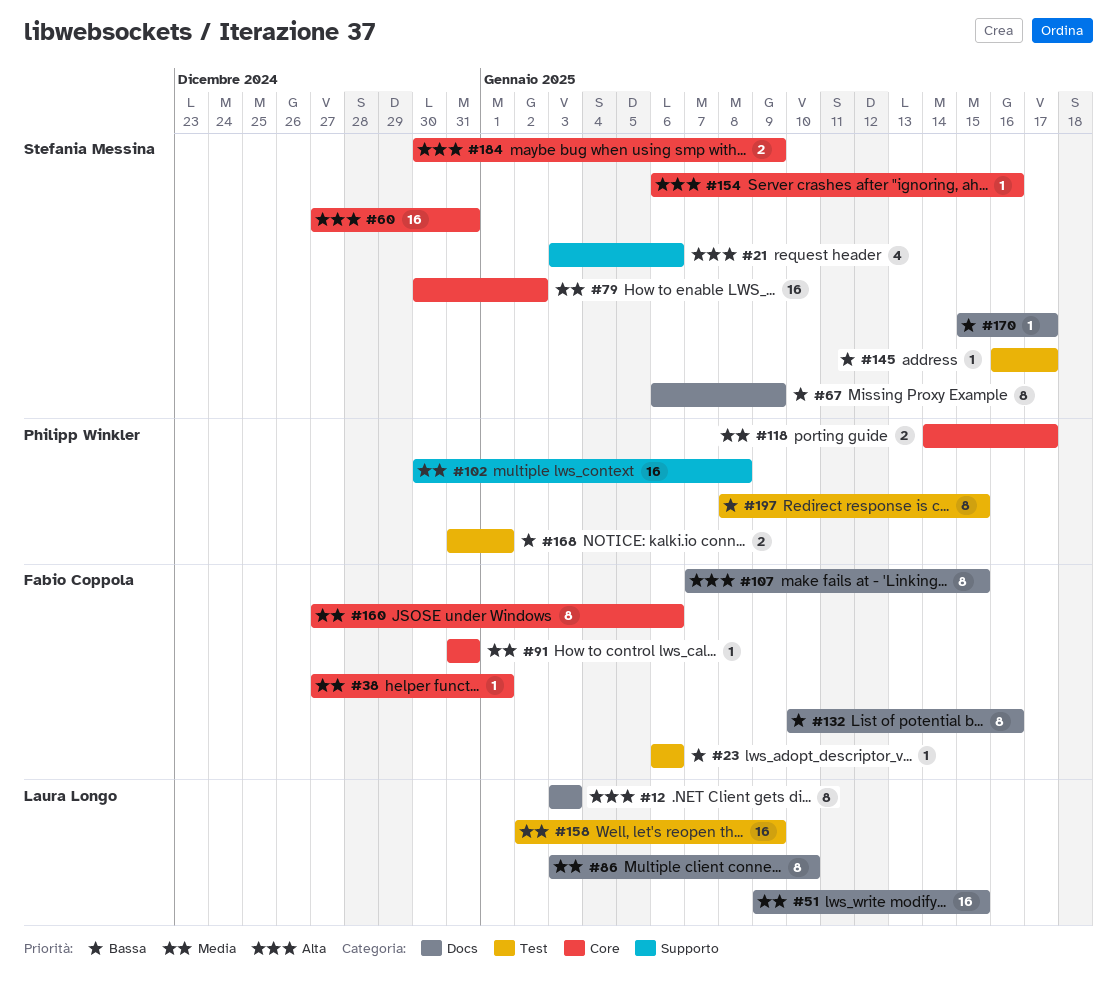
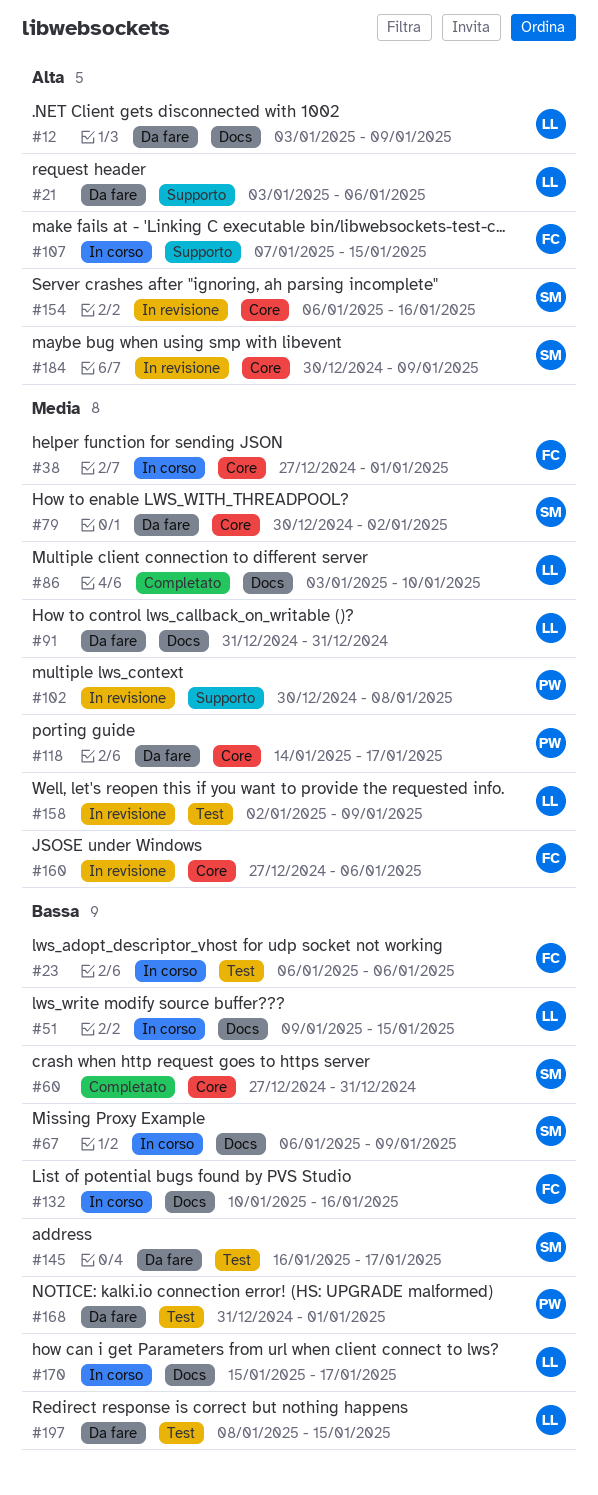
#12, due: Jan 3 -> Jan 9
#21, owner: Stefania Messina -> Laura Longo
#51, priority: Media -> Bassa
#60, priority: Alta -> Bassa
#91, owner: Fabio Coppola -> Laura Longo
#91, label: Core -> Docs
#107, label: Docs -> Supporto
#170, owner: Stefania Messina -> Laura Longo
#197, owner: Philipp Winkler -> Laura Longo

